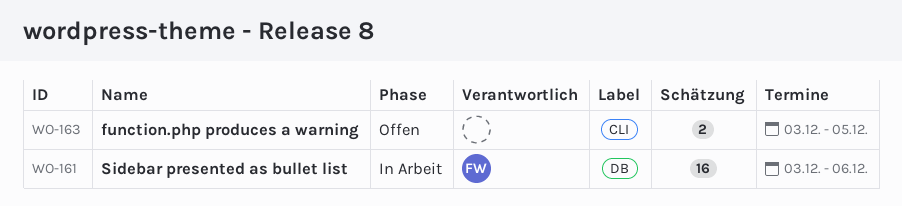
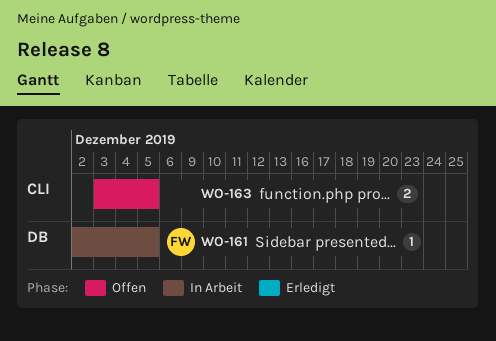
WO-161, estimate: 16 -> 1
WO-161, start: Dec 3 -> Dec 2
WO-161, due: Dec 6 -> Dec 5

